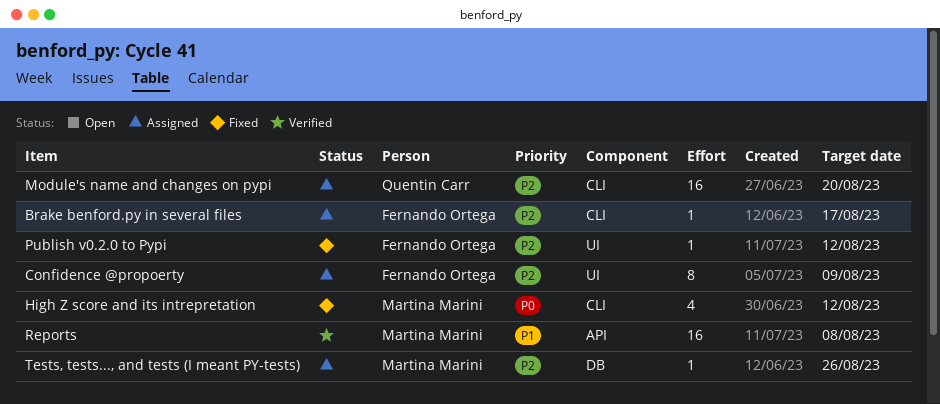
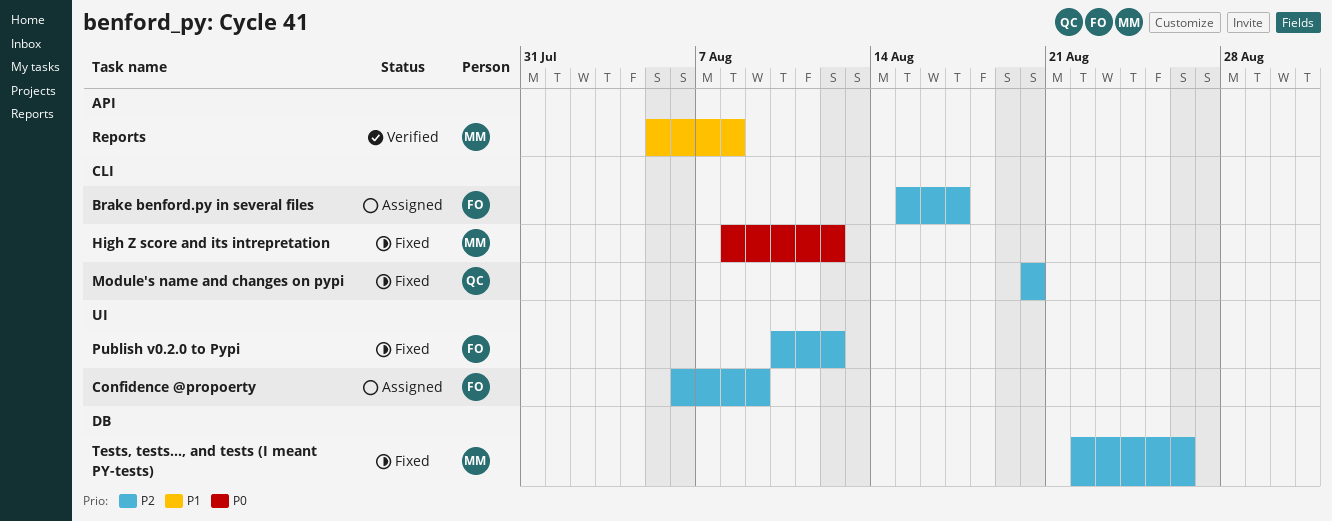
Module's name and changes on pypi, status: Assigned -> Fixed
Tests, tests..., and tests (I meant PY-tests), status: Assigned -> Fixed

